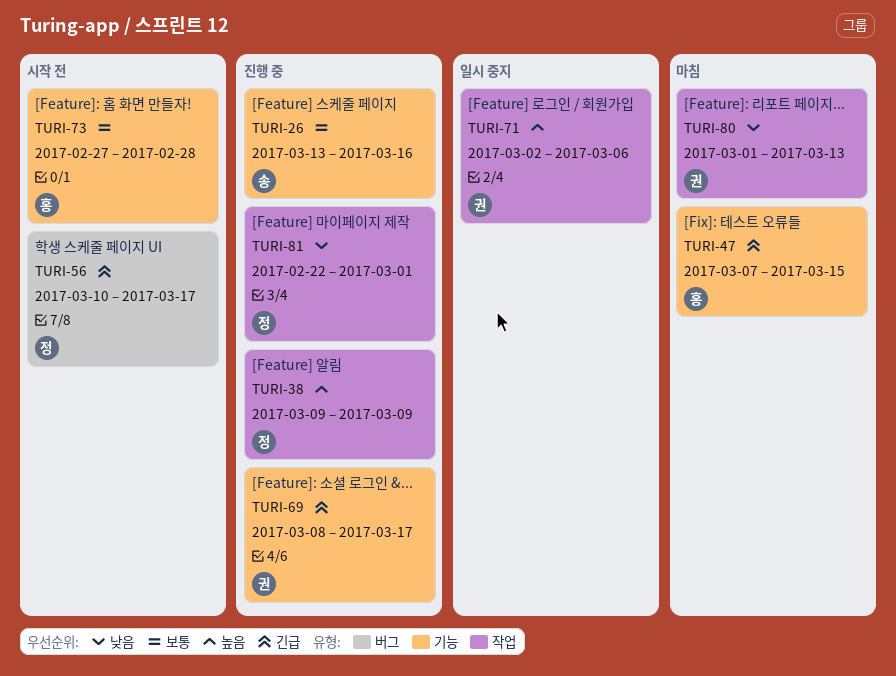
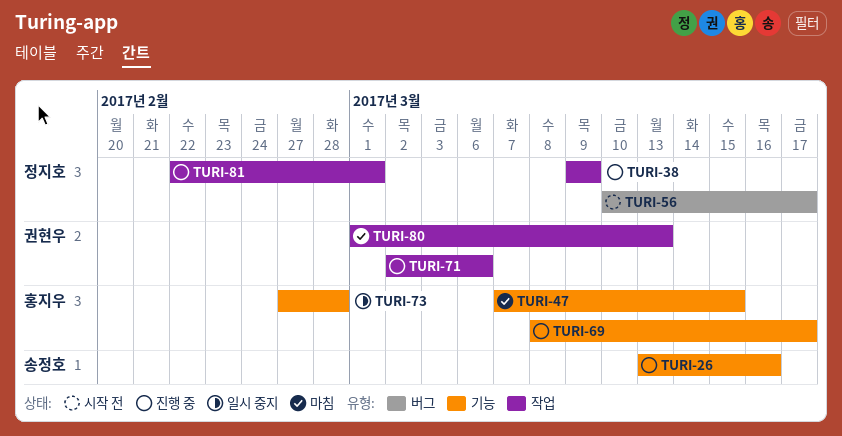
TURI-69, owner: 권현우 -> 홍지우
TURI-71, status: 일시 중지 -> 진행 중
TURI-73, status: 시작 전 -> 일시 중지

